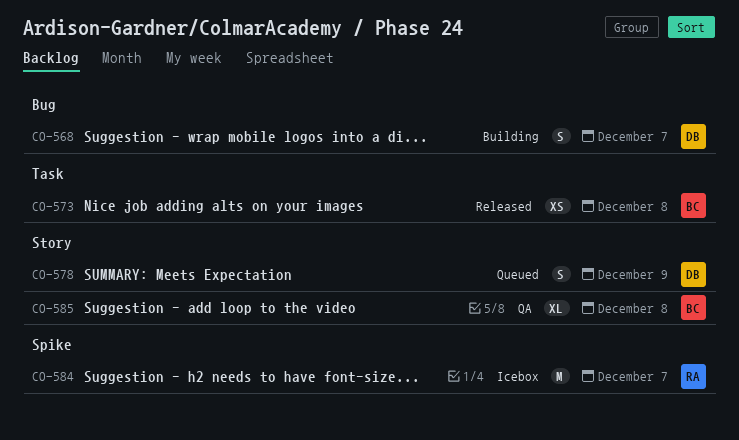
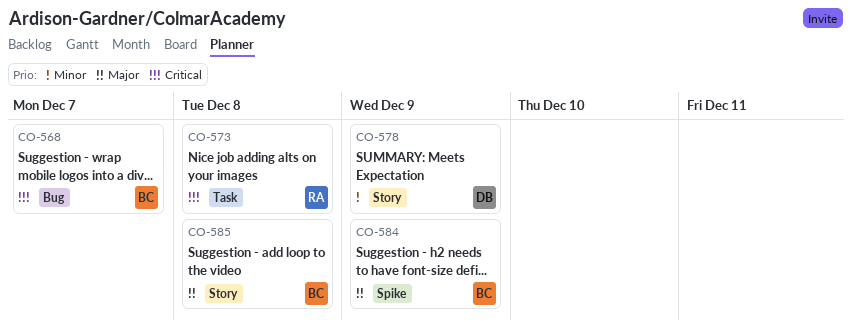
CO-568, owner: DB -> BC
CO-573, owner: BC -> RA
CO-584, owner: RA -> BC
CO-584, due: Dec 7 -> Dec 9

